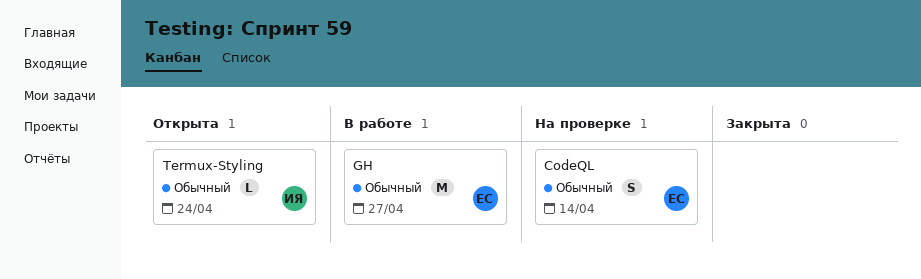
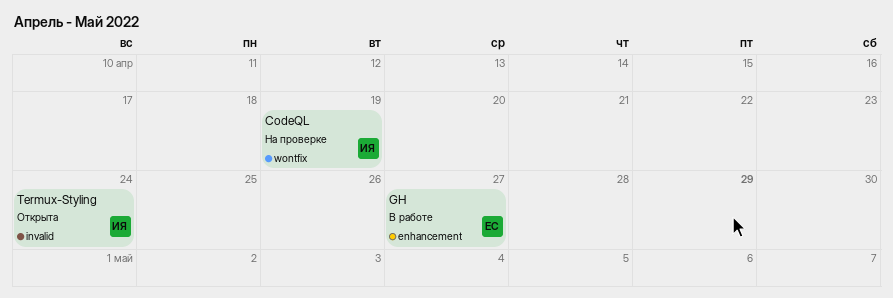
CodeQL, owner: ЕС -> ИЯ
CodeQL, due: Apr 14 -> Apr 19

